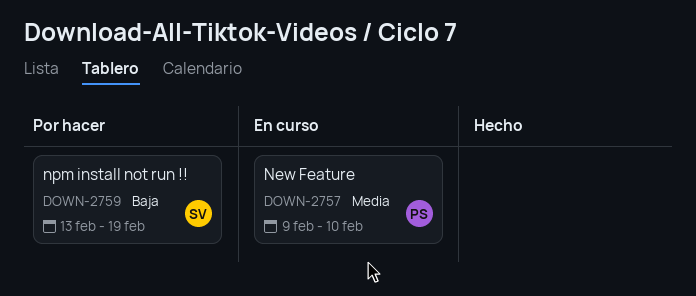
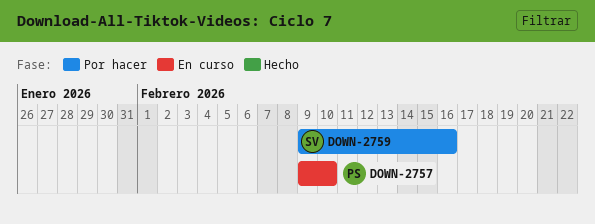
DOWN-2759, start: Feb 13 -> Feb 9
DOWN-2759, due: Feb 19 -> Feb 16

